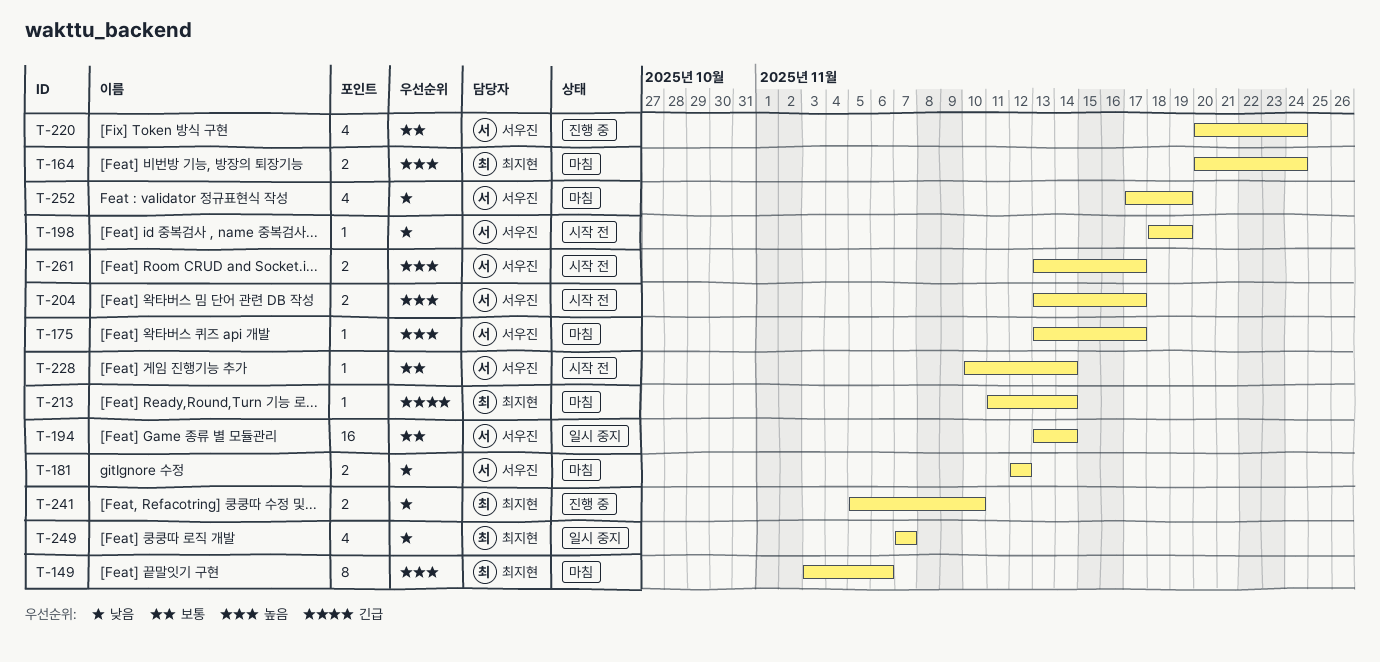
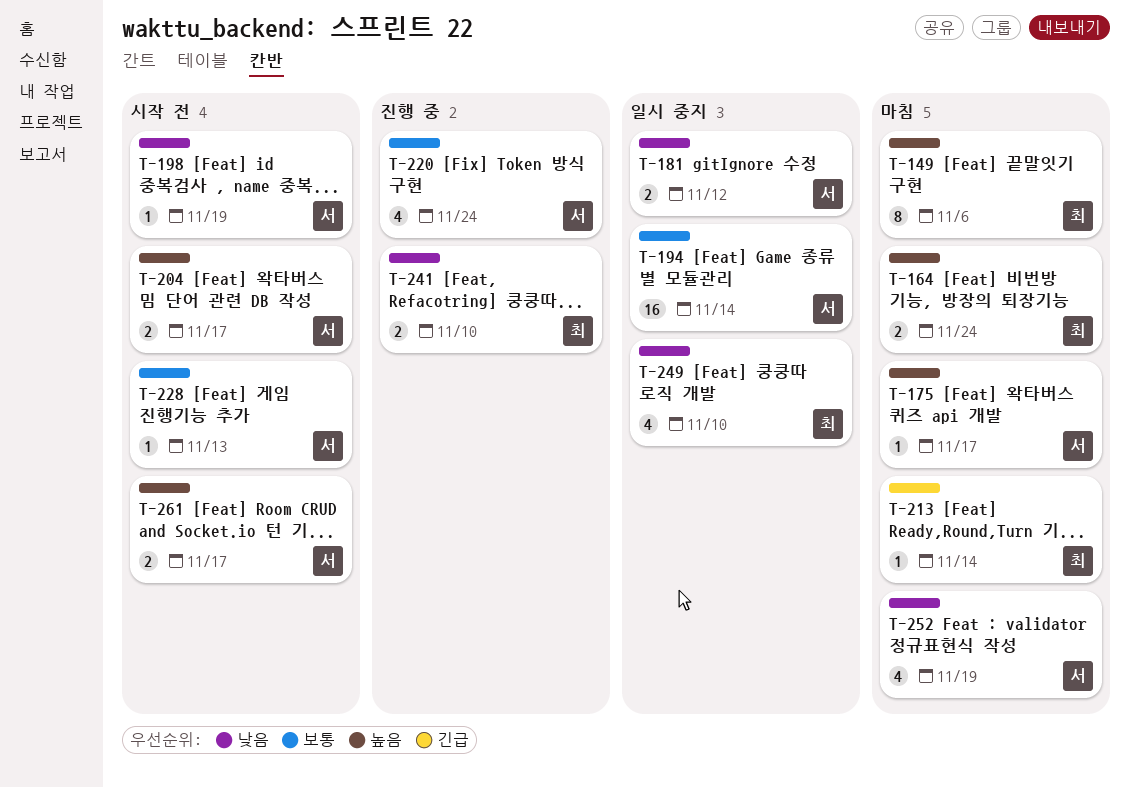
T-181, status: 마침 -> 일시 중지
T-228, due: Nov 14 -> Nov 13
T-249, due: Nov 7 -> Nov 10

